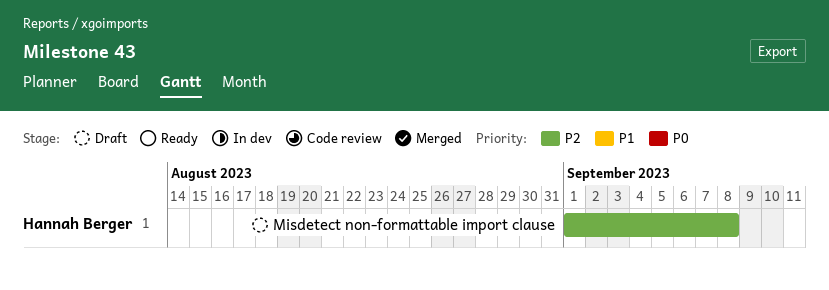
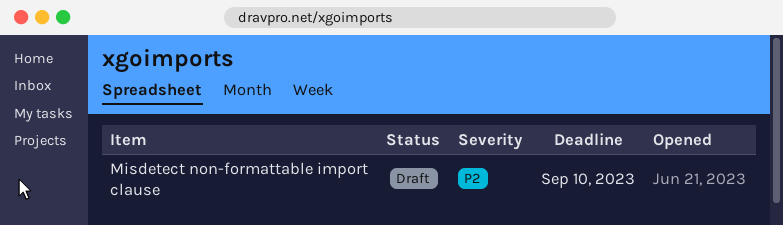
Misdetect non-formattable import clause, due: Sep 8 -> Sep 10

